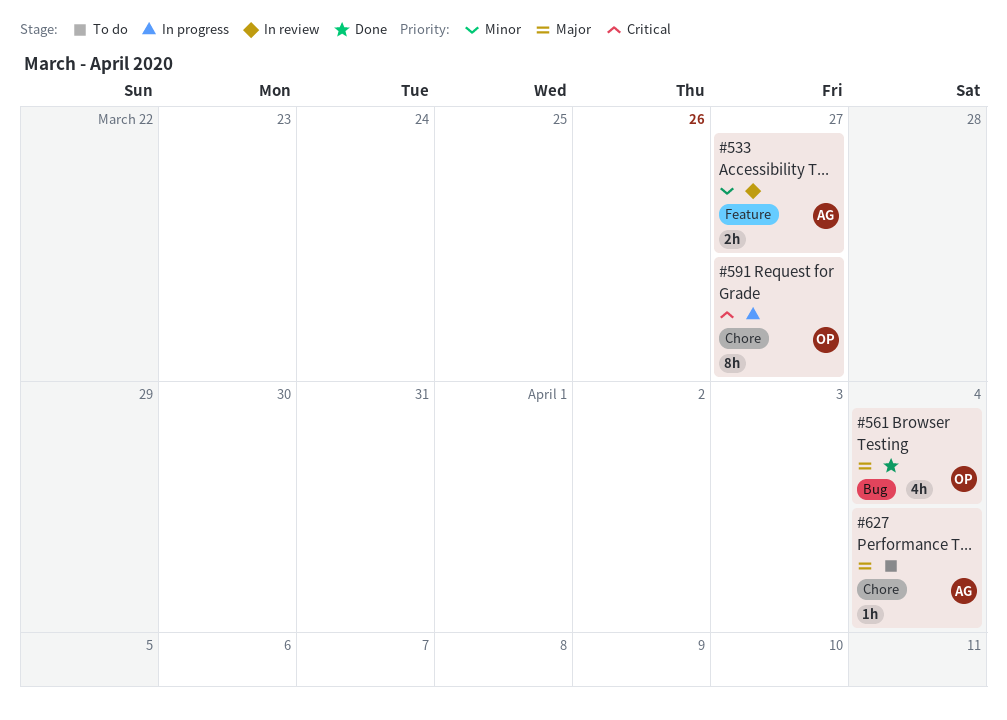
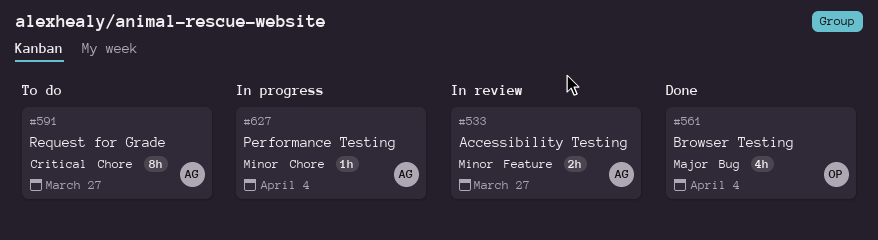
#591, status: In progress -> To do
#591, owner: OP -> AG
#627, status: To do -> In progress
#627, priority: Major -> Minor

